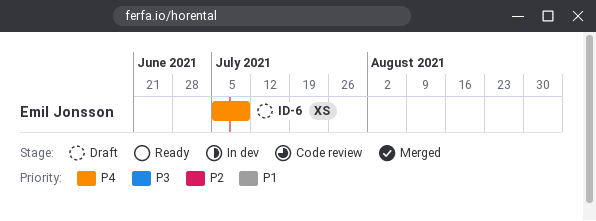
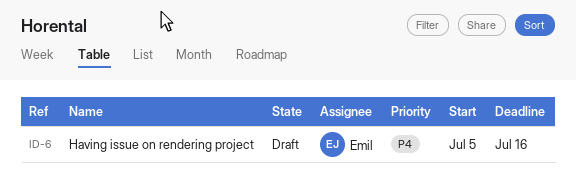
ID-6, due: Jul 9 -> Jul 16

